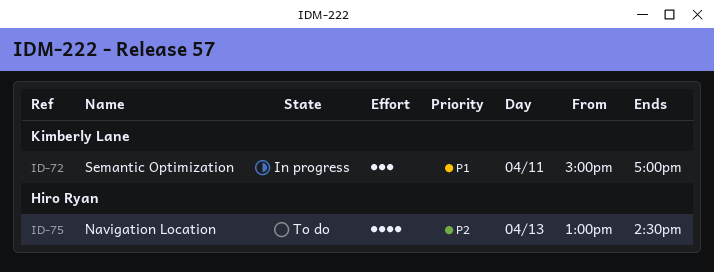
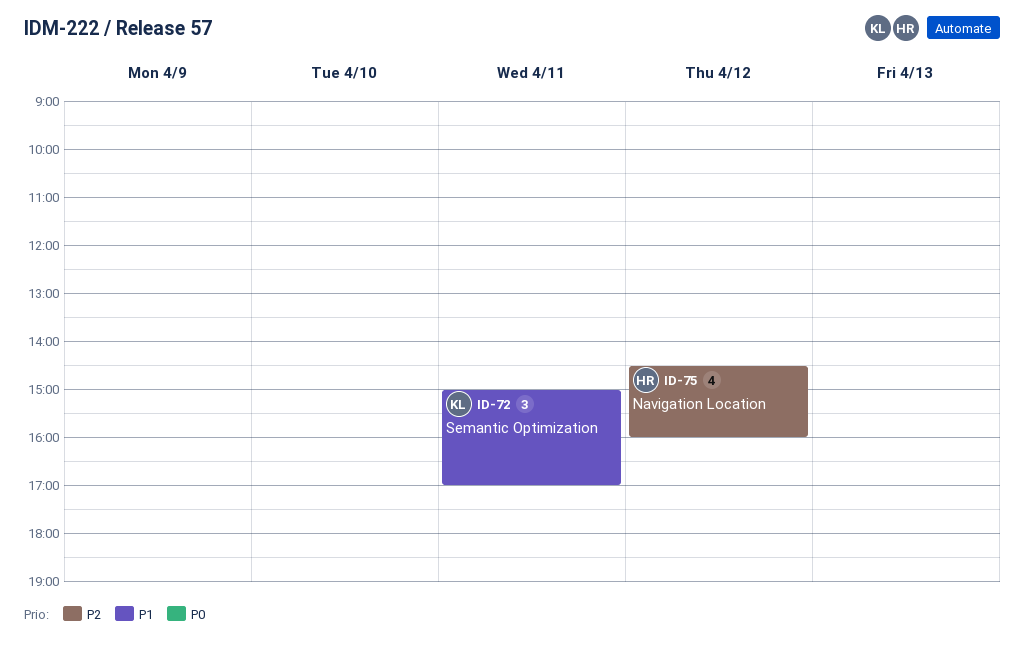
ID-75, day: Apr 13 -> Apr 12
ID-75, begins: 13:00 -> 14:30
ID-75, ends: 14:30 -> 16:00

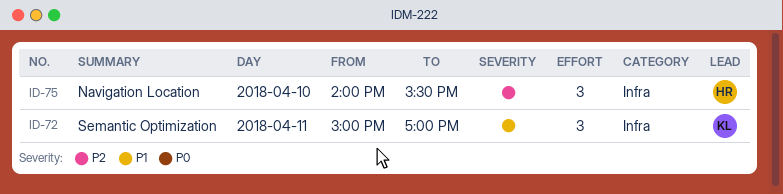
ID-75, estimate: 4 -> 3
ID-75, day: Apr 12 -> Apr 10
ID-75, begins: 14:30 -> 14:00
ID-75, ends: 16:00 -> 15:30

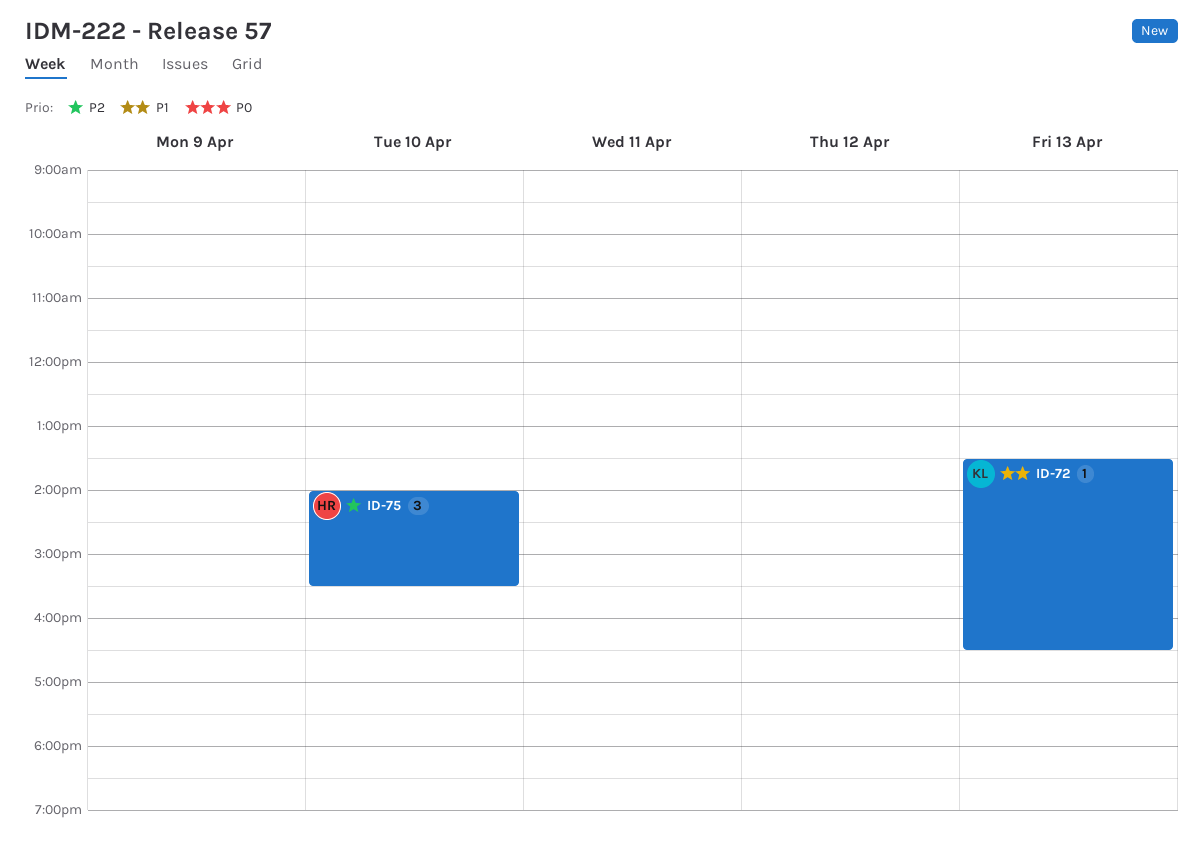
ID-72, estimate: 3 -> 1
ID-72, day: Apr 11 -> Apr 13
ID-72, begins: 15:00 -> 13:30
ID-72, ends: 17:00 -> 16:30

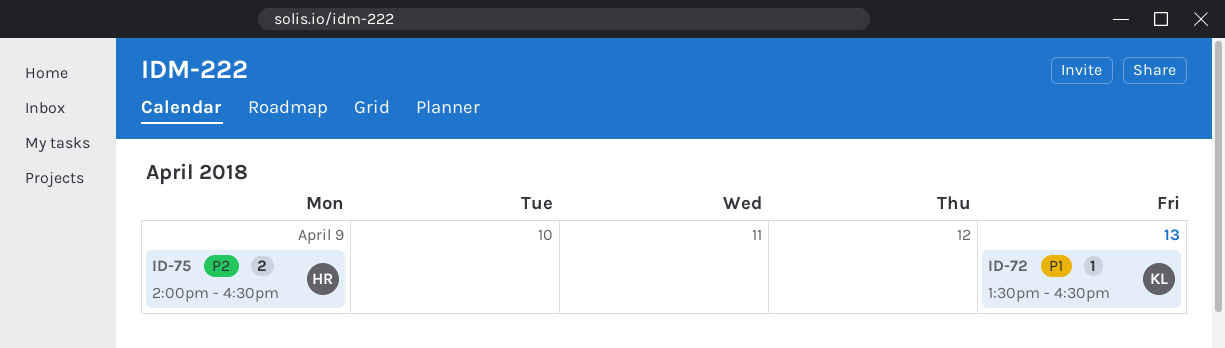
ID-75, estimate: 3 -> 2
ID-75, day: Apr 10 -> Apr 9
ID-75, ends: 15:30 -> 16:30

